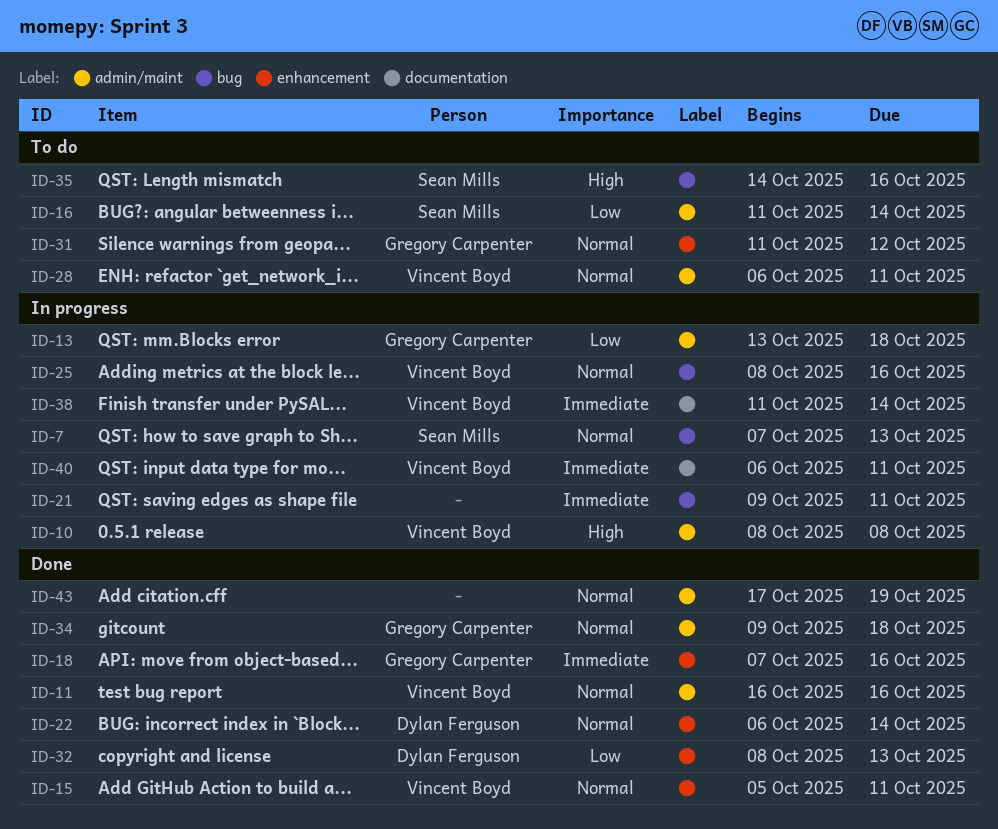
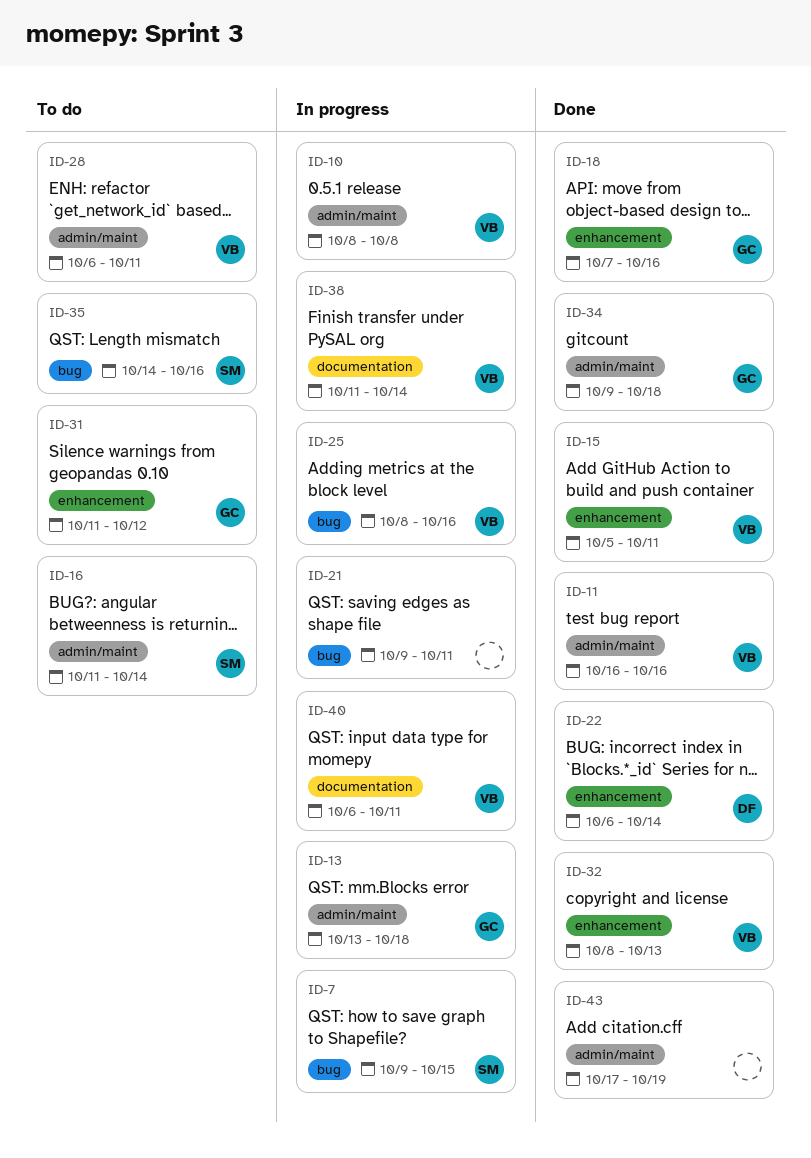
ID-7, start: Oct 7 -> Oct 9
ID-7, due: Oct 13 -> Oct 15
ID-32, owner: Dylan Ferguson -> Vincent Boyd

